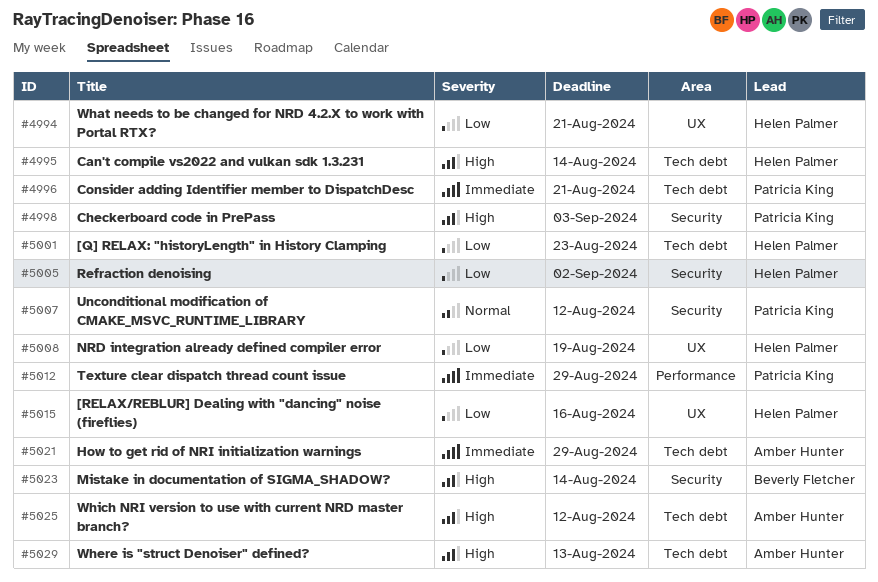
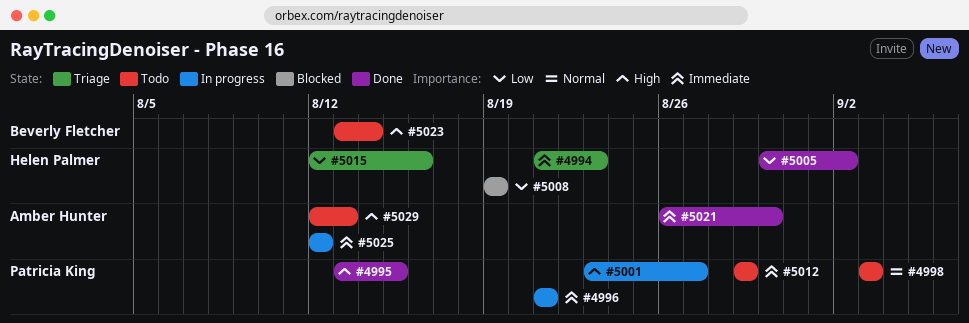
#4994, priority: Low -> Immediate
#4994, due: Aug 21 -> Aug 23
#4995, owner: Helen Palmer -> Patricia King
#4995, due: Aug 14 -> Aug 15
#4998, priority: High -> Normal
#5001, owner: Helen Palmer -> Patricia King
#5001, priority: Low -> High
#5001, due: Aug 23 -> Aug 27
#5007: present -> none
#5021, due: Aug 29 -> Aug 30
#5025, priority: High -> Immediate

